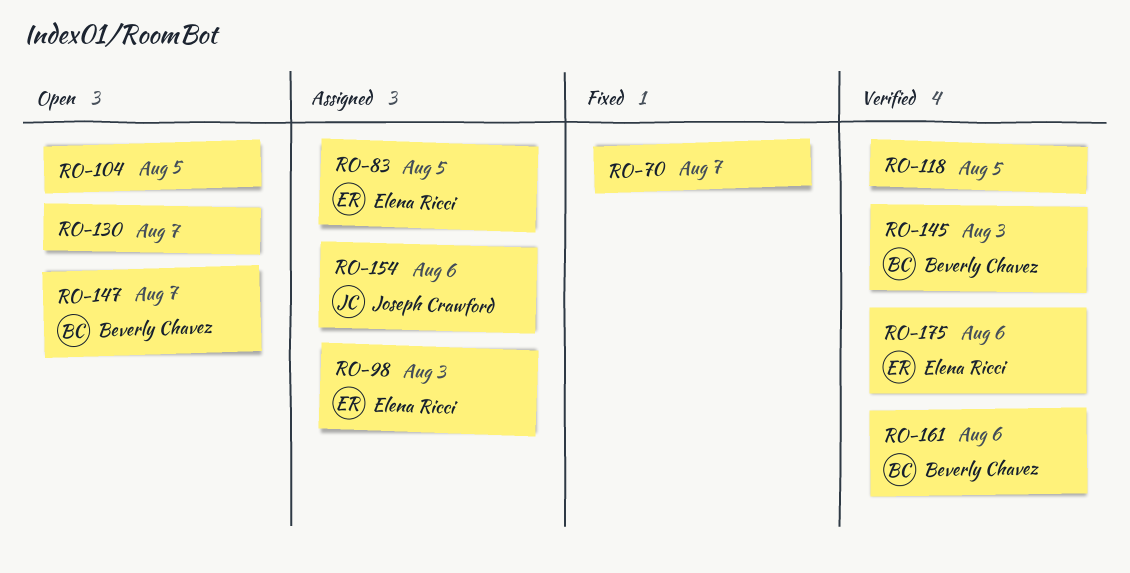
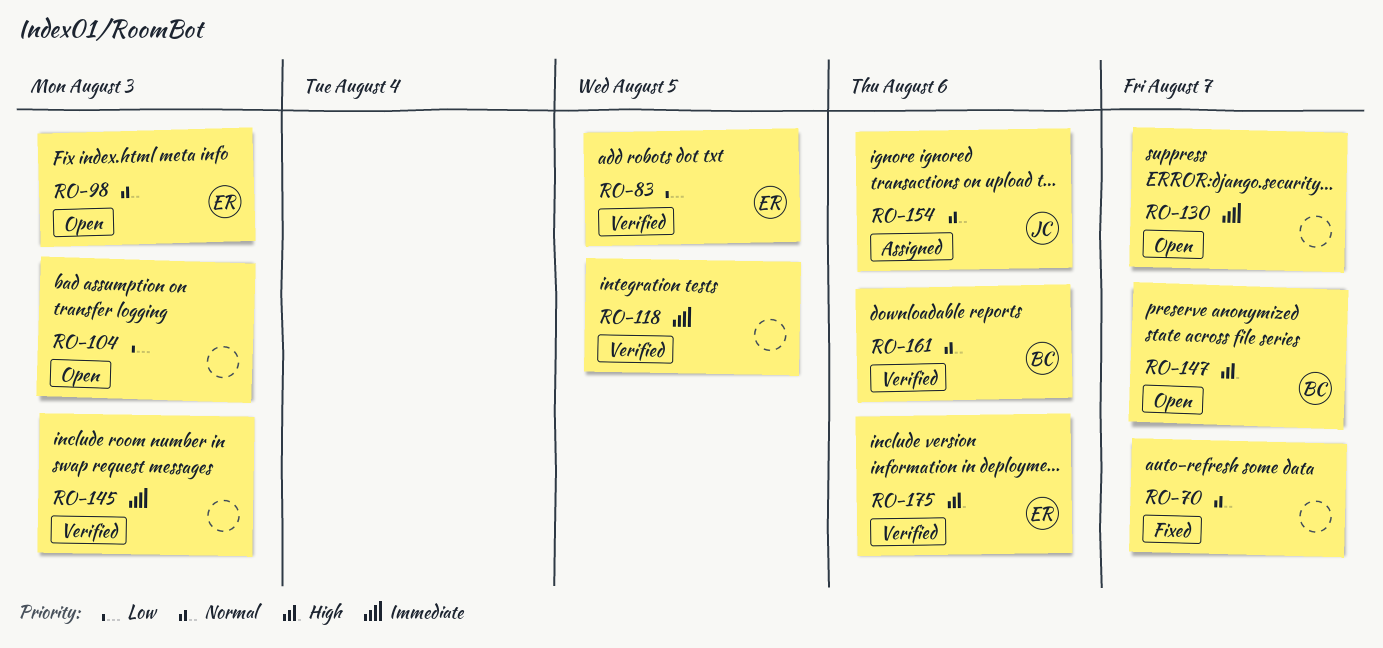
RO-83, status: Assigned -> Verified
RO-98, status: Assigned -> Open
RO-104, due: Aug 5 -> Aug 3
RO-145, owner: Beverly Chavez -> none

